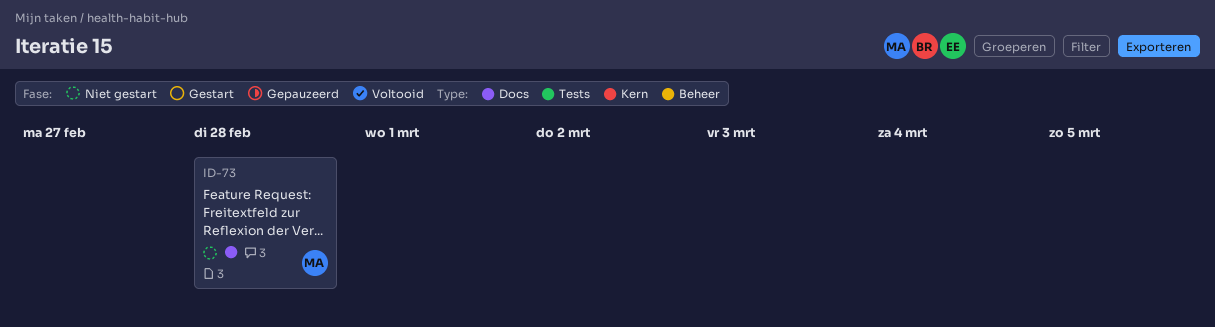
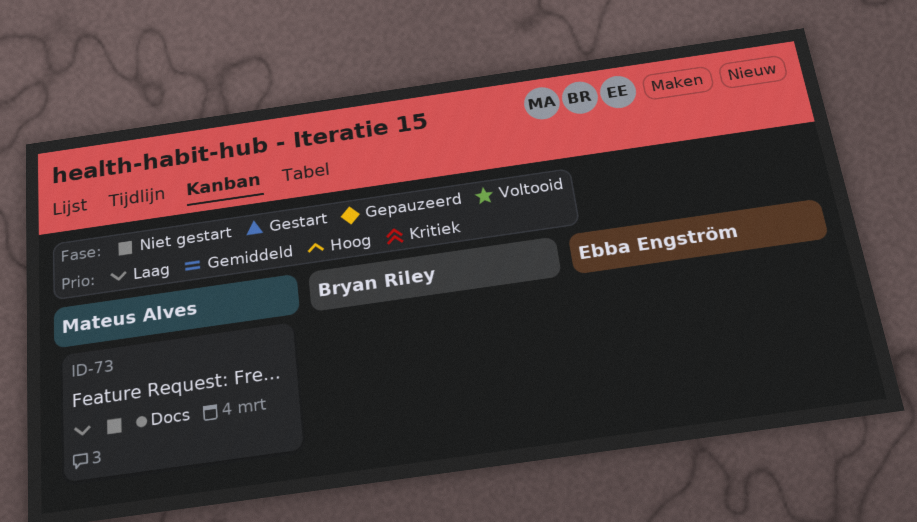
ID-73, due: Feb 28 -> Mar 4

